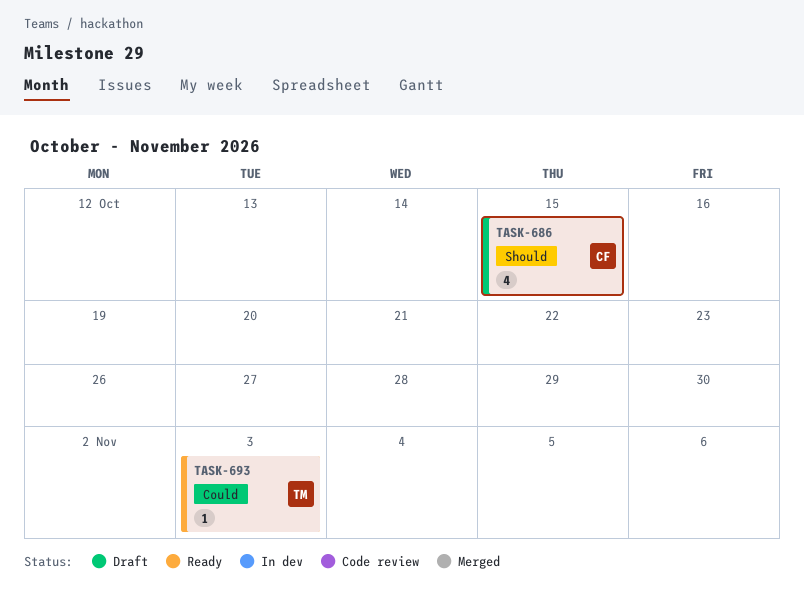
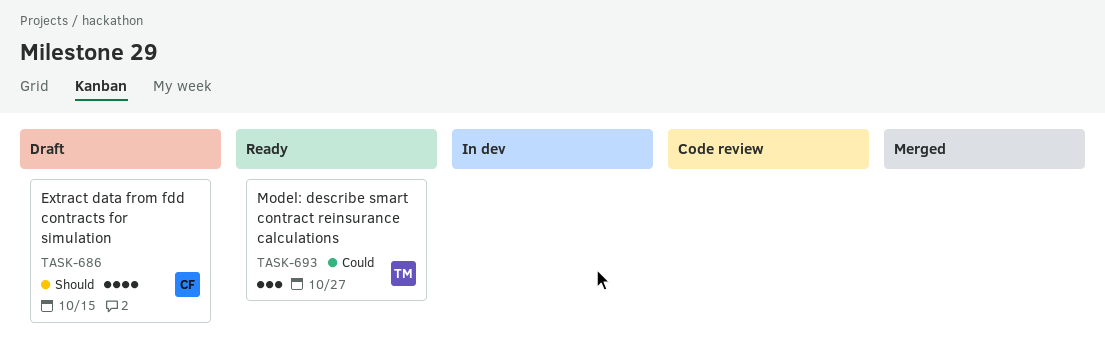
TASK-693, estimate: 1 -> 3
TASK-693, due: Nov 3 -> Oct 27

